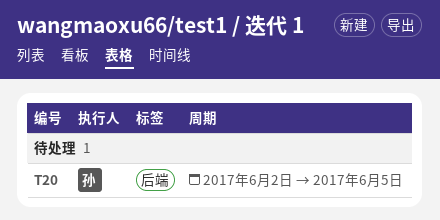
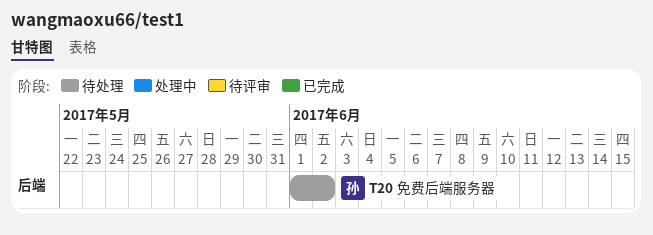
T20, start: Jun 2 -> Jun 1
T20, due: Jun 5 -> Jun 2

